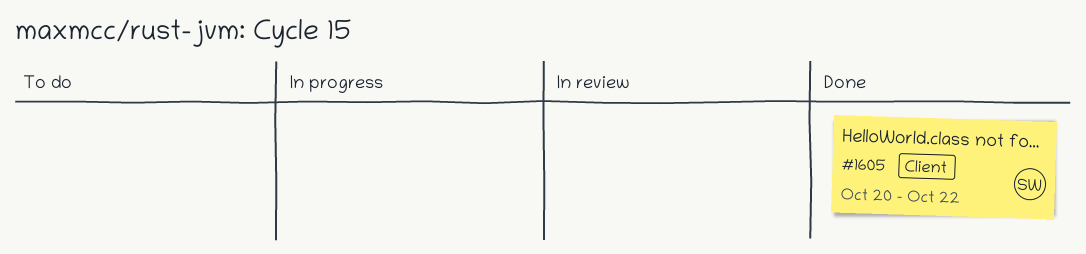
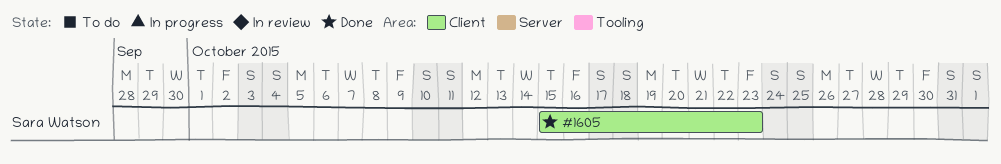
#1605, start: Oct 20 -> Oct 15
#1605, due: Oct 22 -> Oct 23

